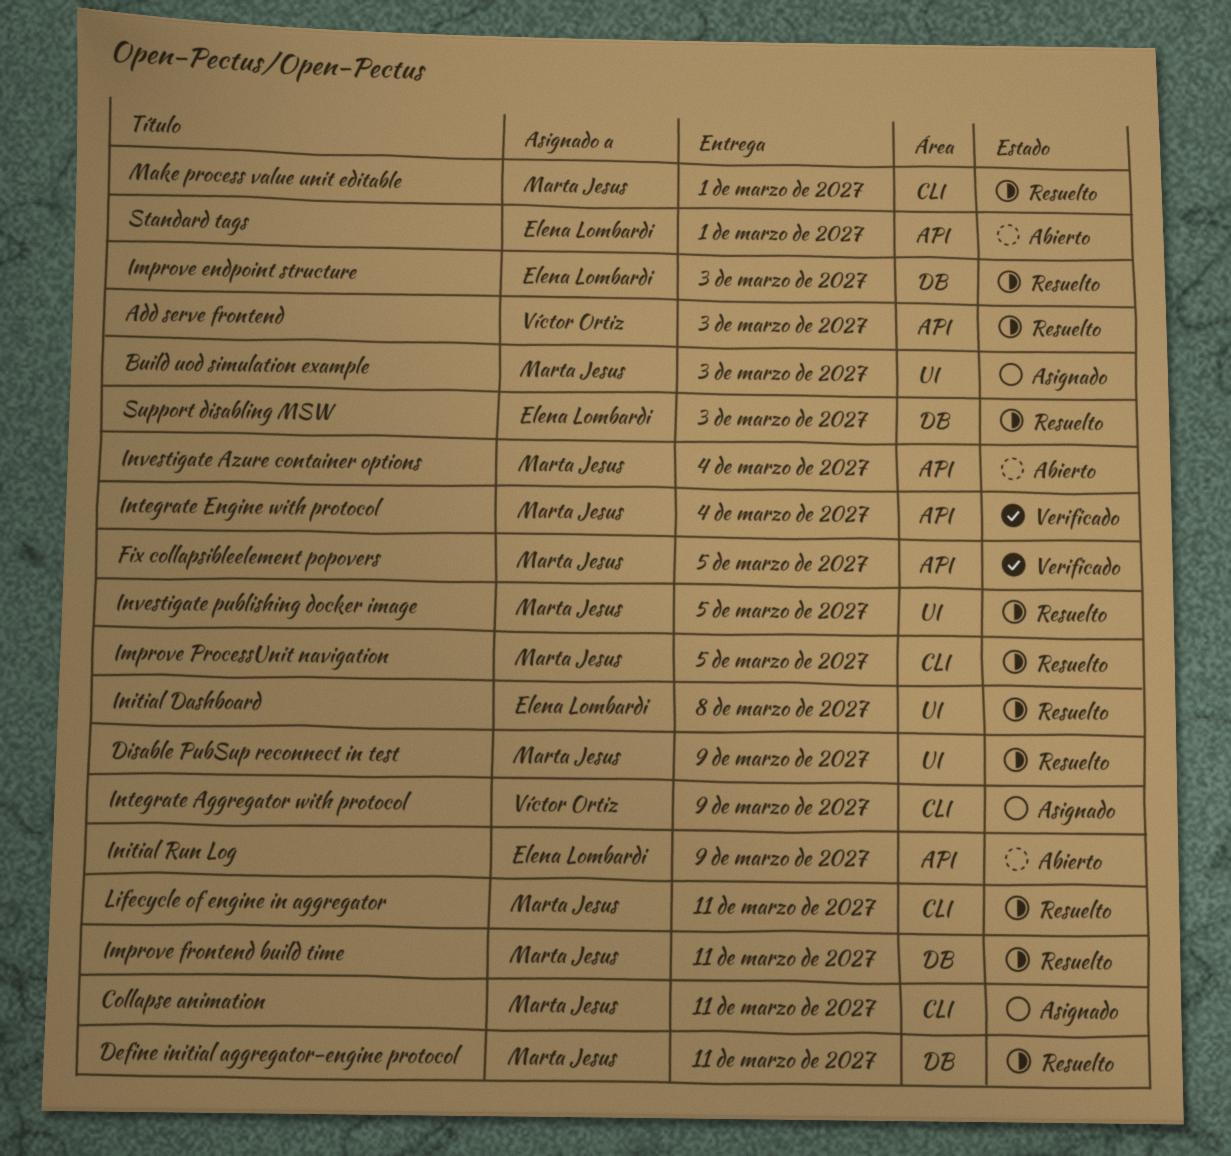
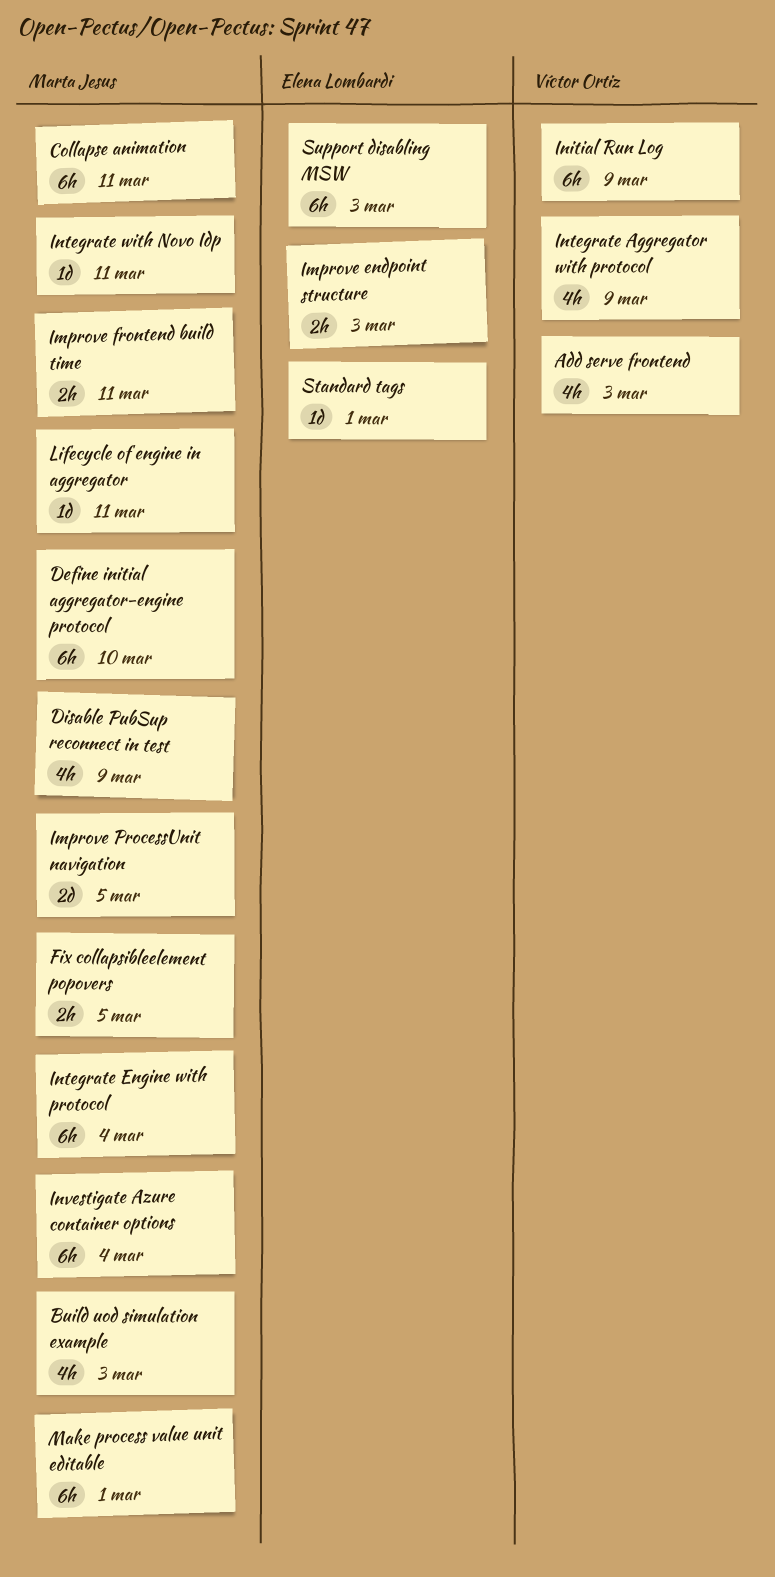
Define initial aggregator-engine protocol, due: Mar 11 -> Mar 10
Initial Dashboard: present -> none
Initial Run Log, owner: Elena Lombardi -> Víctor Ortiz
Integrate with Novo Idp: none -> present
Investigate publishing docker image: present -> none

